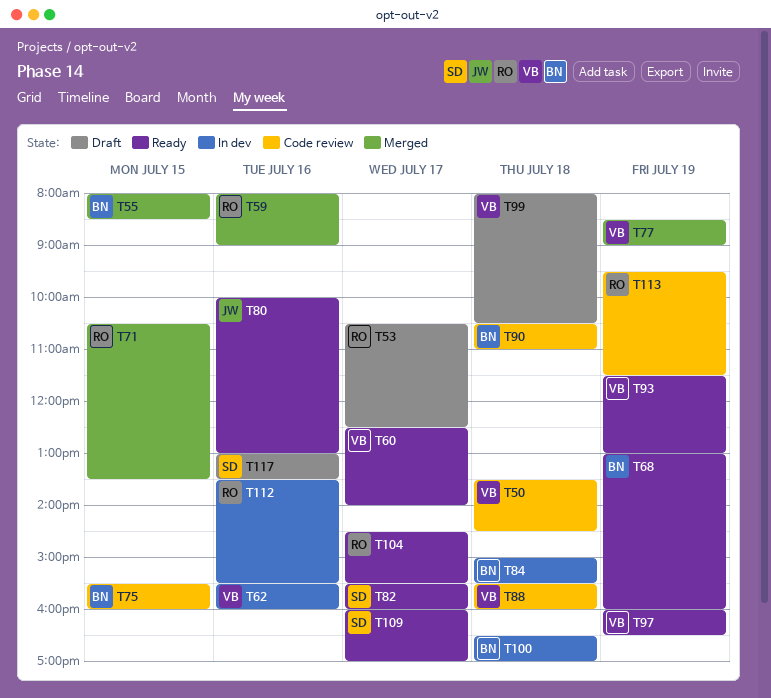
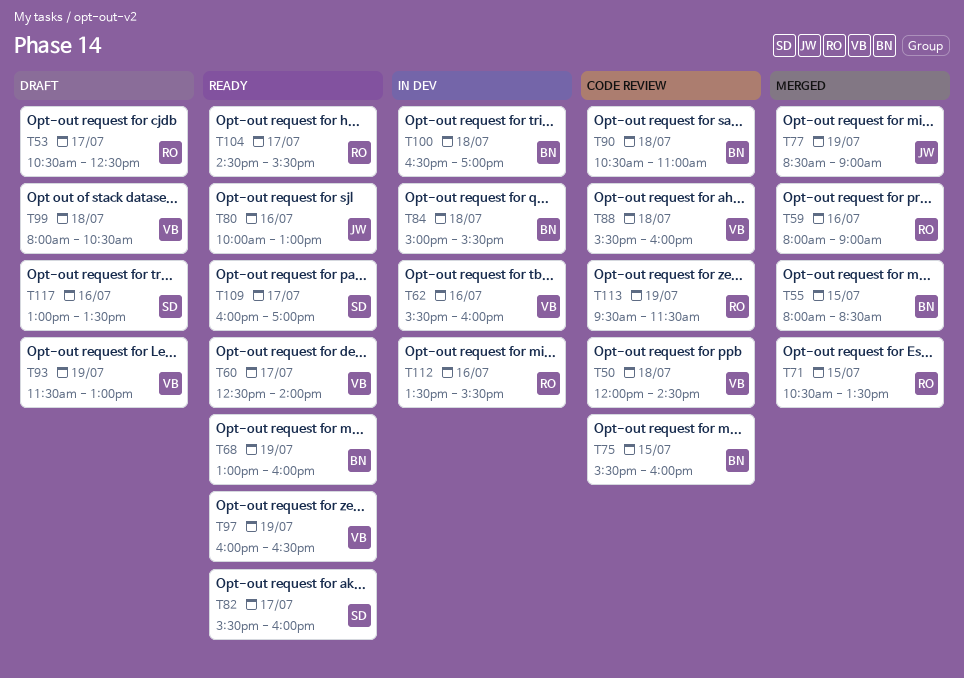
T50, begins: 13:30 -> 12:00
T77, owner: VB -> JW
T93, status: Ready -> Draft

